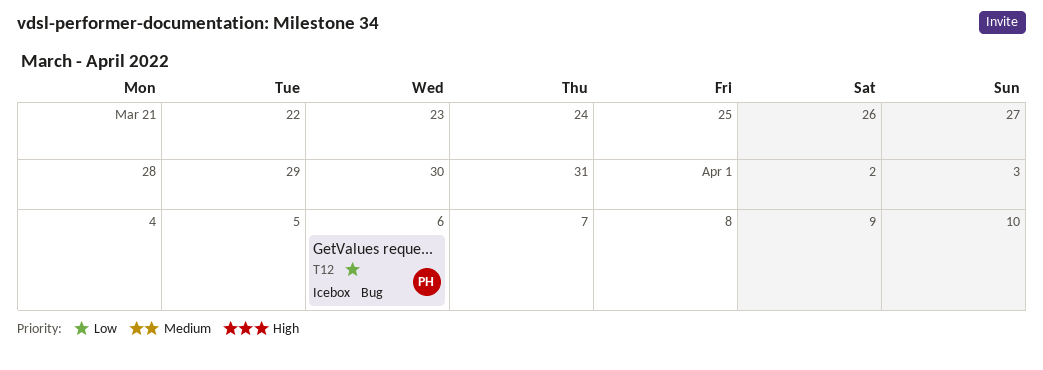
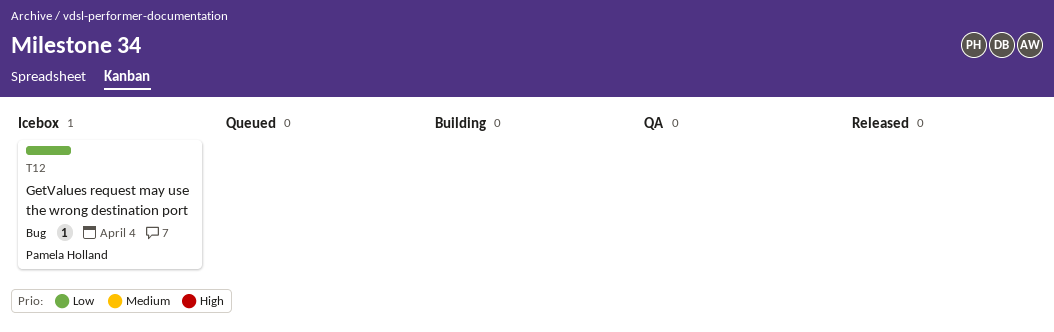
T12, due: Apr 6 -> Apr 4

